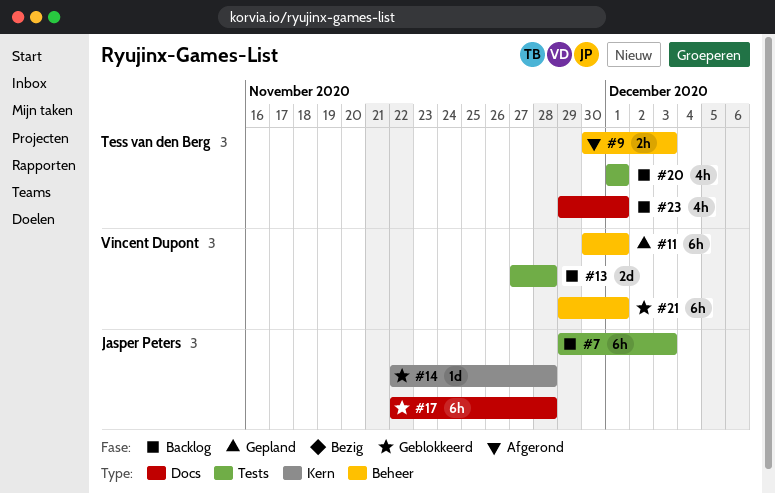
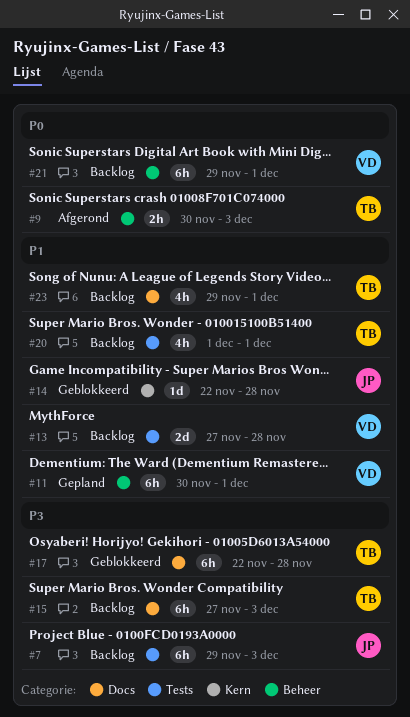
#15: none -> present
#17, owner: Jasper Peters -> Tess van den Berg
#21, status: Geblokkeerd -> Backlog

